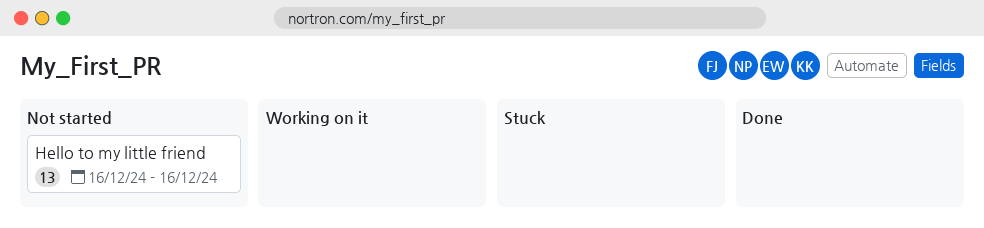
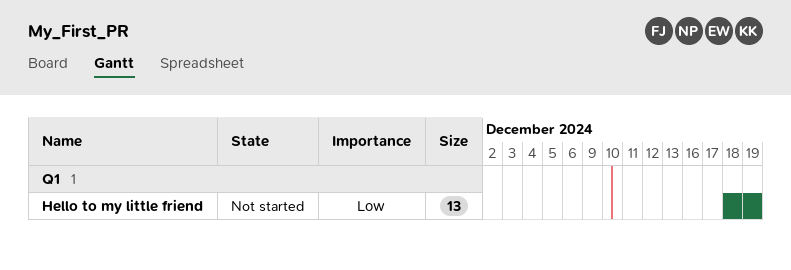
Hello to my little friend, start: Dec 16 -> Dec 18
Hello to my little friend, due: Dec 16 -> Dec 19

